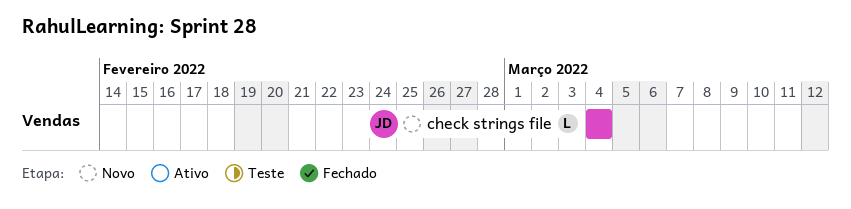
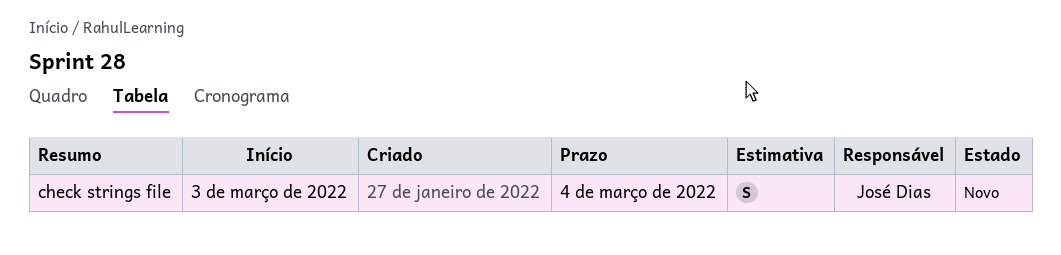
check strings file, estimate: L -> S
check strings file, start: Mar 4 -> Mar 3

